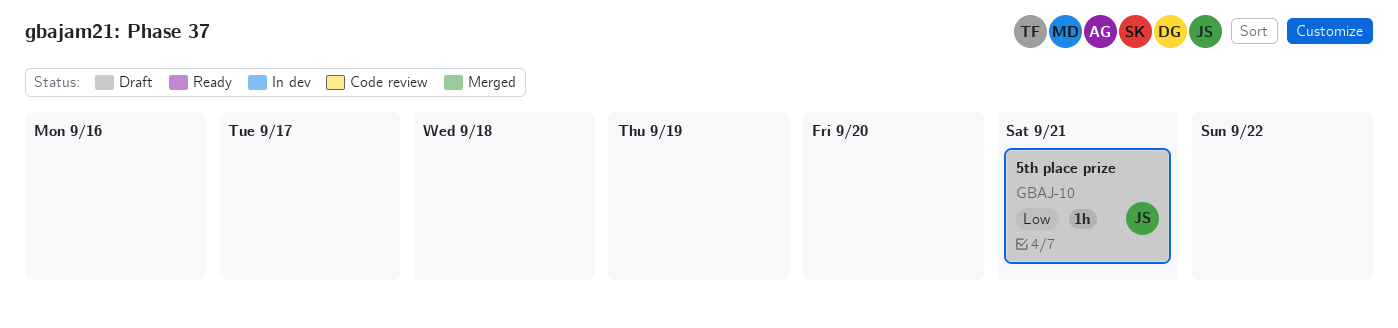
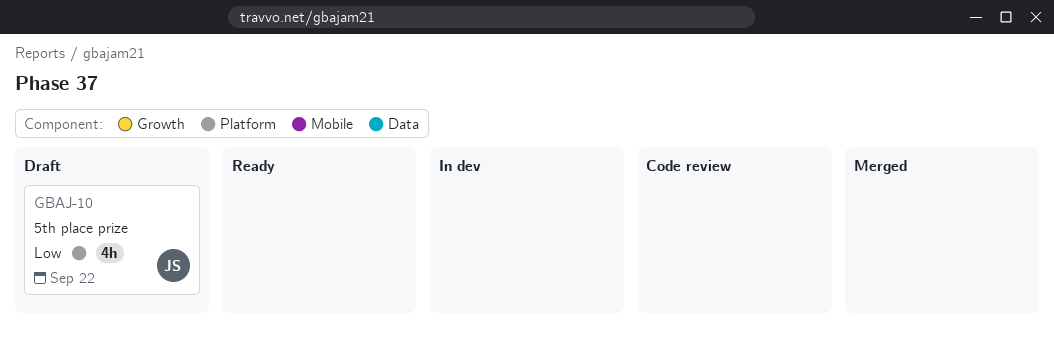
GBAJ-10, estimate: 1h -> 4h
GBAJ-10, due: Sep 21 -> Sep 22

